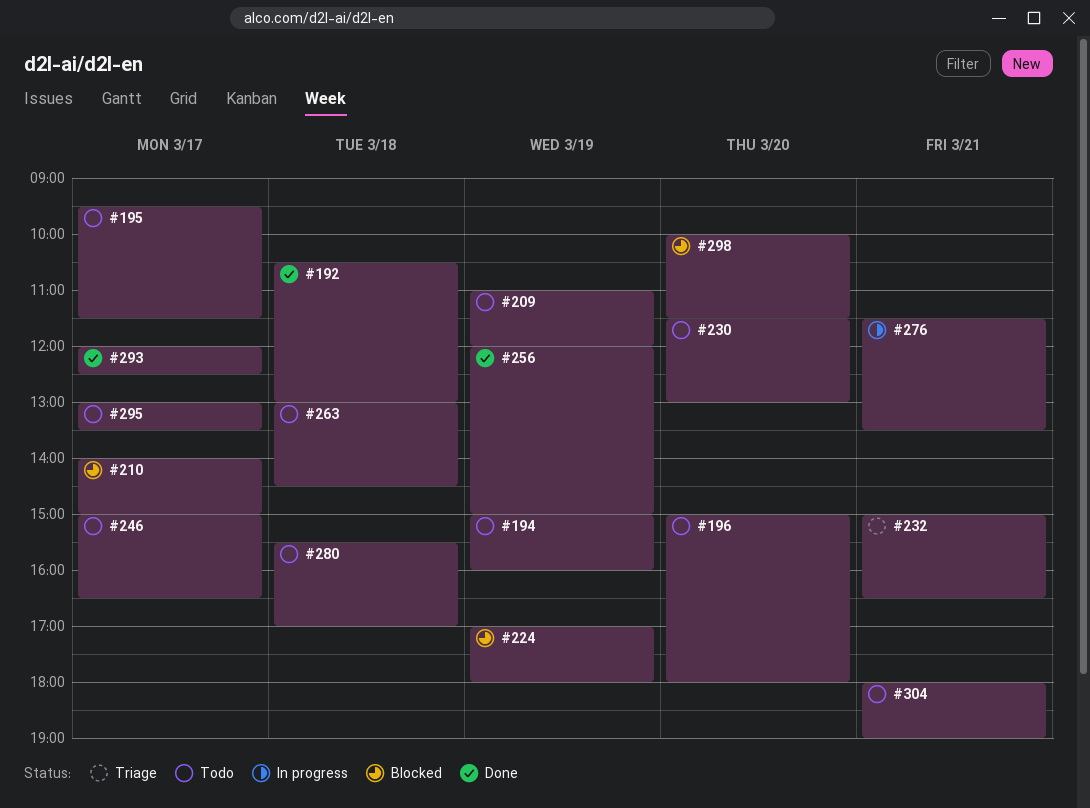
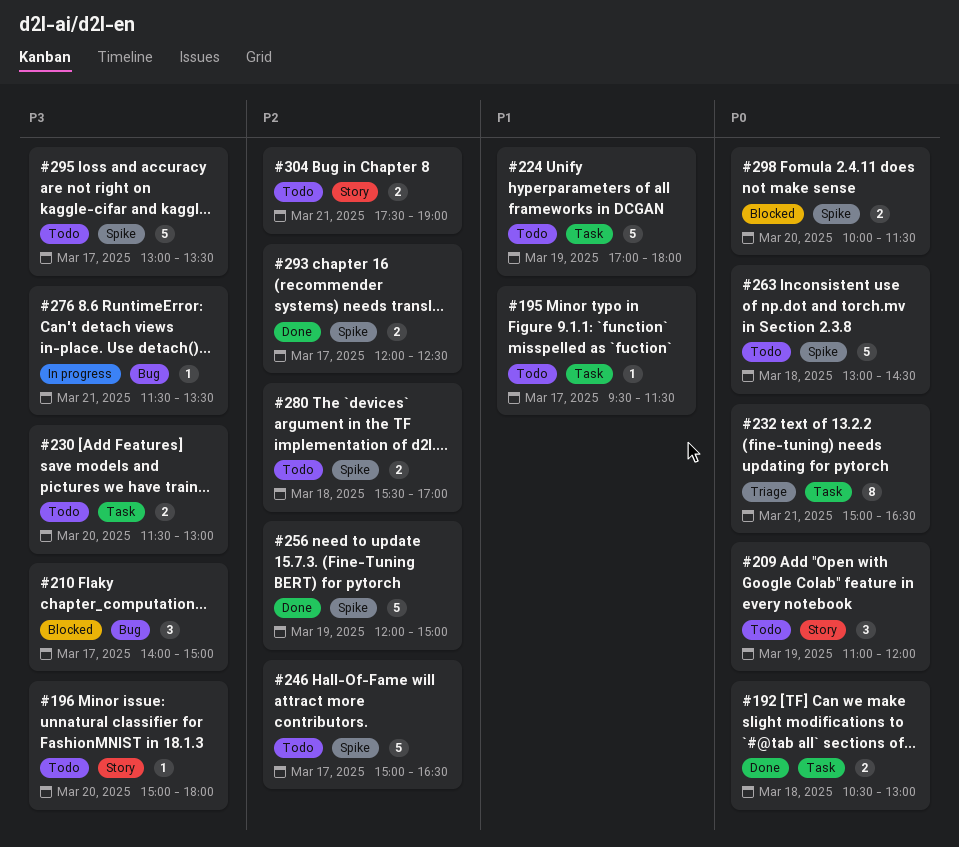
#194: present -> none
#224, status: Blocked -> Todo
#304, begins: 18:00 -> 17:30

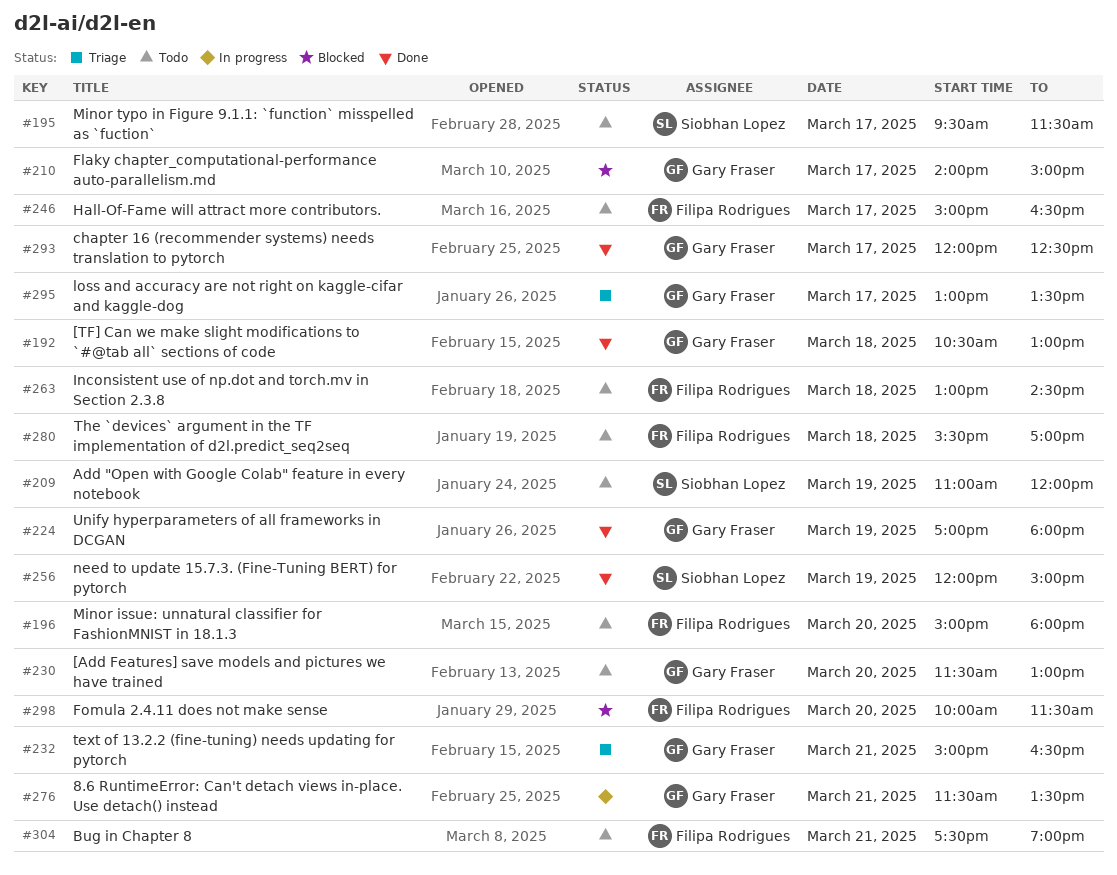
#224, status: Todo -> Done
#295, status: Todo -> Triage

